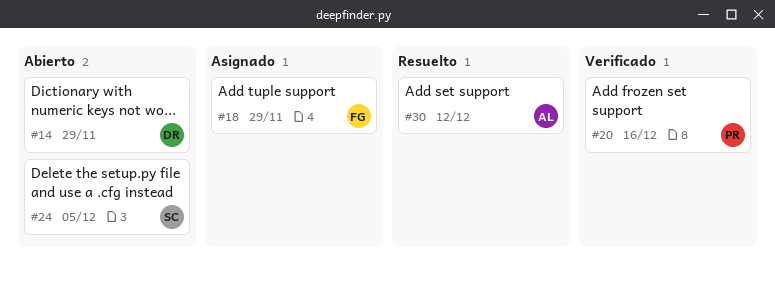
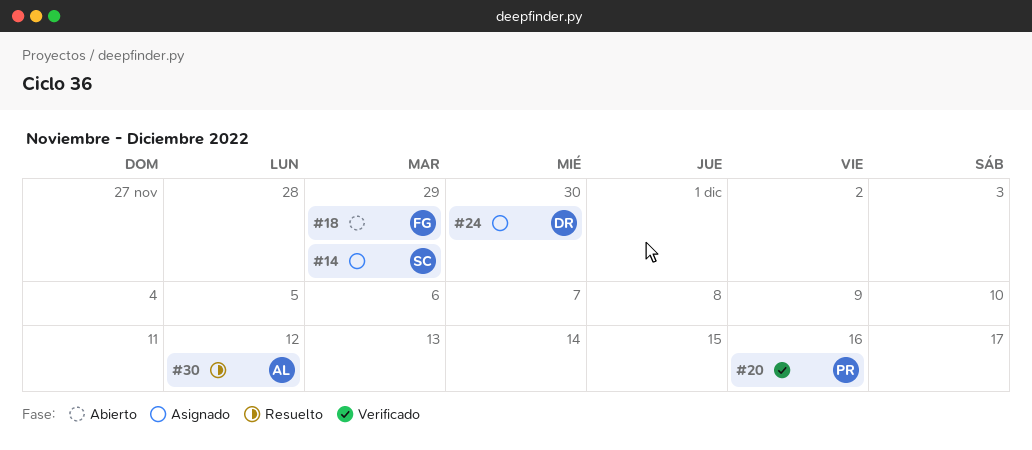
#14, status: Abierto -> Asignado
#14, owner: DR -> SC
#18, status: Asignado -> Abierto
#24, status: Abierto -> Asignado
#24, owner: SC -> DR
#24, due: Dec 5 -> Nov 30

